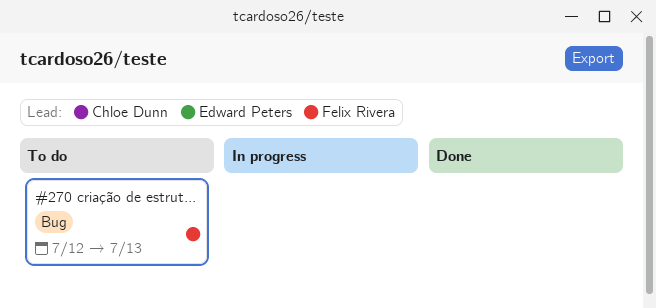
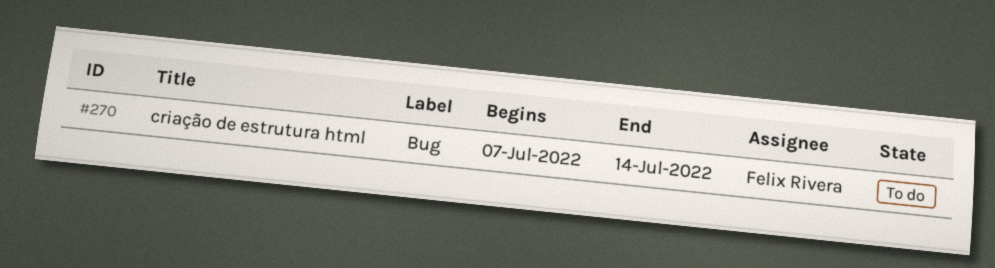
#270, start: Jul 12 -> Jul 7
#270, due: Jul 13 -> Jul 14

